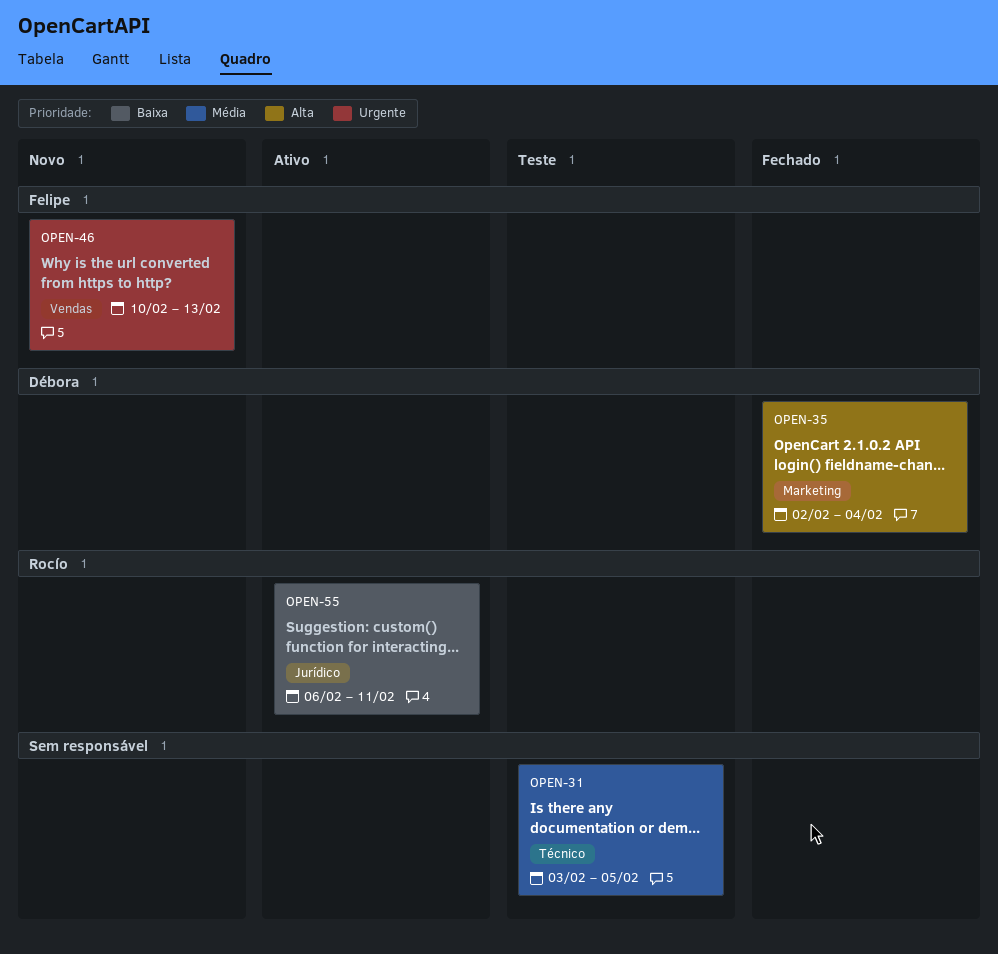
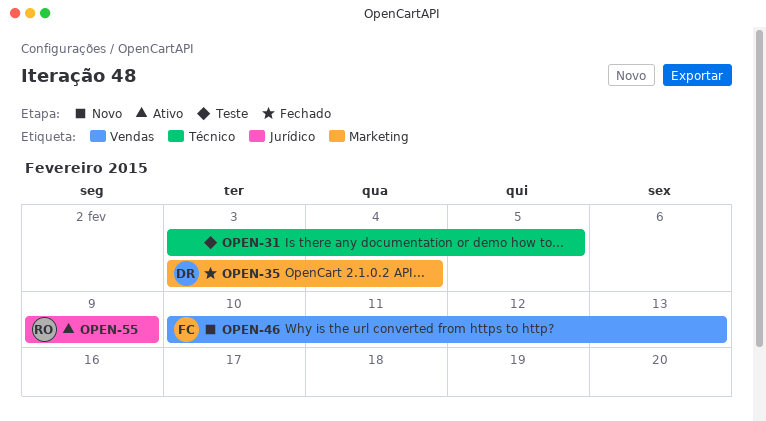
OPEN-35, start: Feb 2 -> Feb 3
OPEN-55, start: Feb 6 -> Feb 9
OPEN-55, due: Feb 11 -> Feb 9

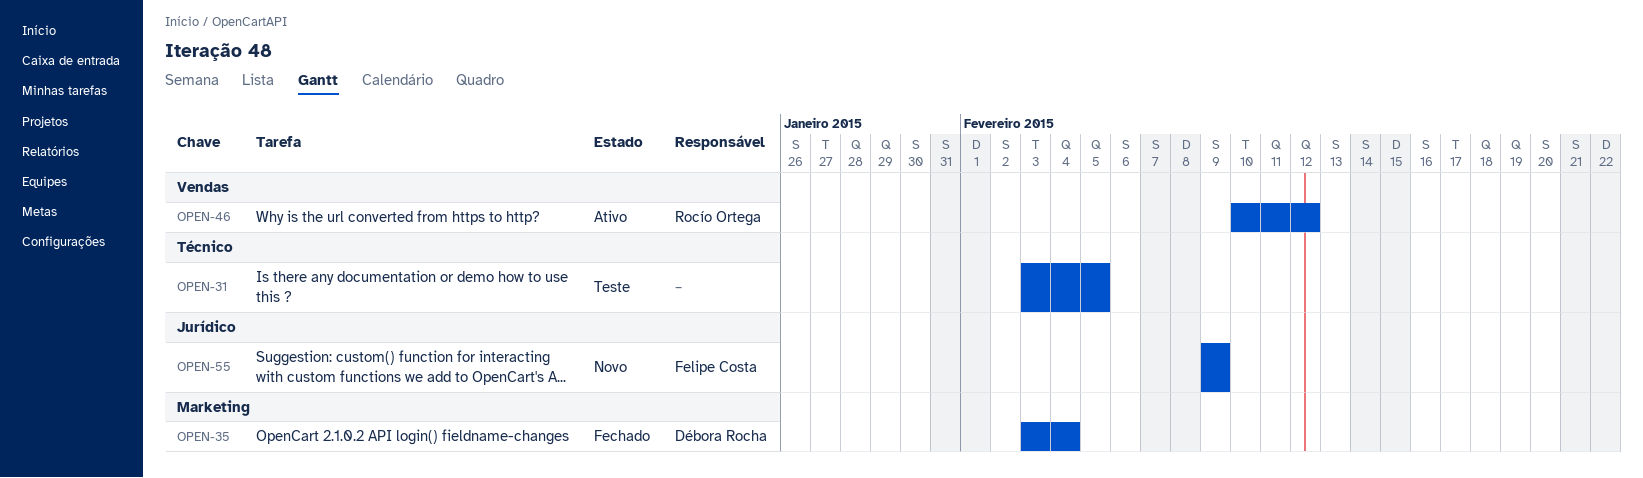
OPEN-46, status: Novo -> Ativo
OPEN-46, owner: Felipe Costa -> Rocío Ortega
OPEN-46, due: Feb 13 -> Feb 12
OPEN-55, status: Ativo -> Novo
OPEN-55, owner: Rocío Ortega -> Felipe Costa

